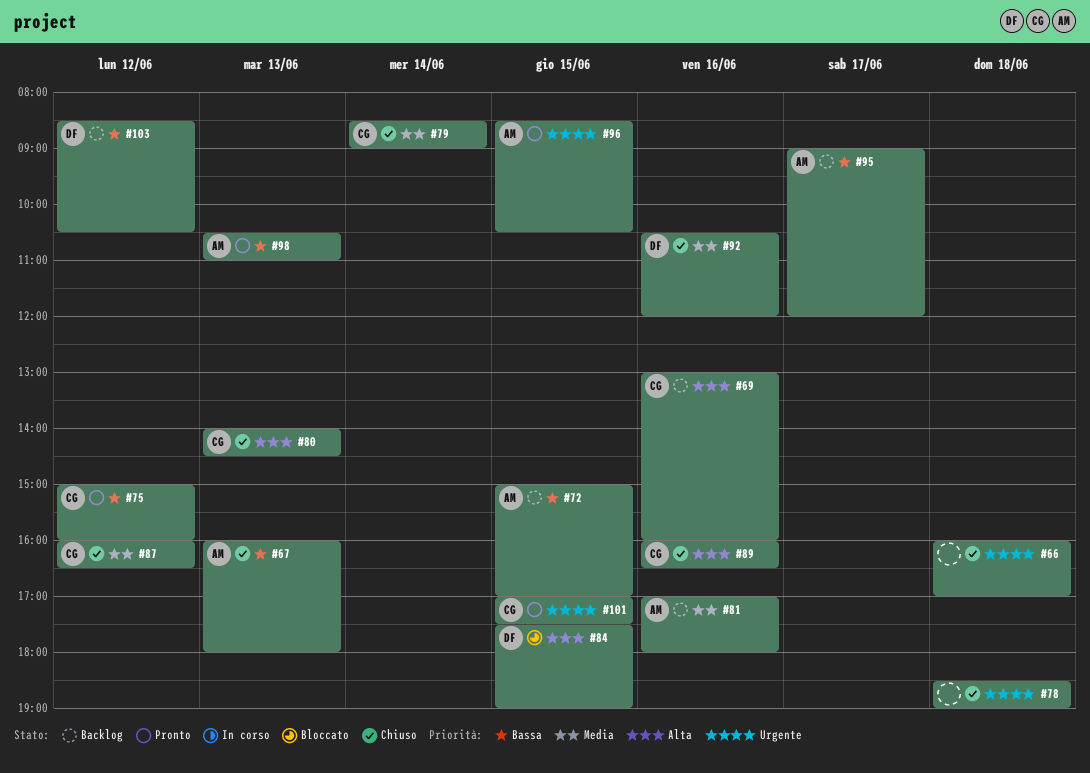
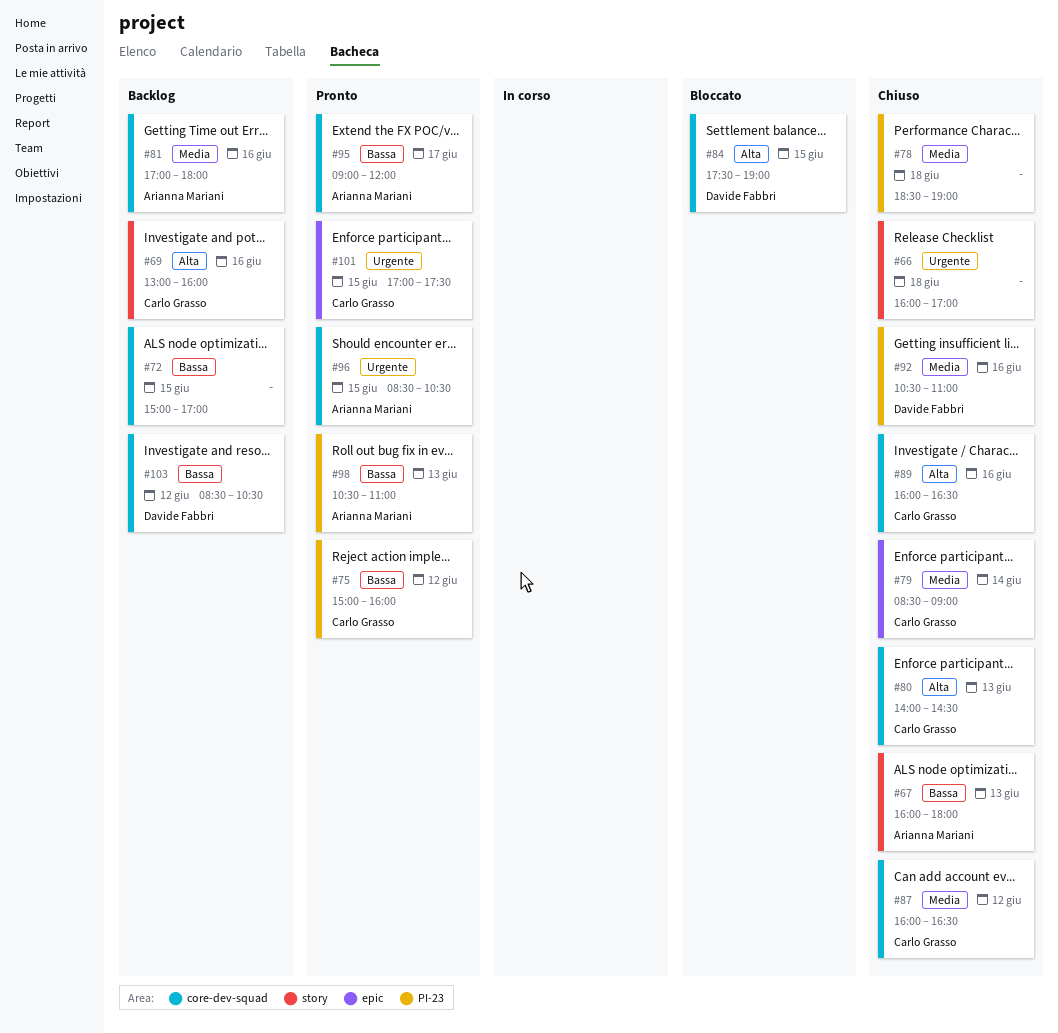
#72, owner: Arianna Mariani -> none
#78, priority: Urgente -> Media
#92, ends: 12:00 -> 11:00
#95, status: Backlog -> Pronto

